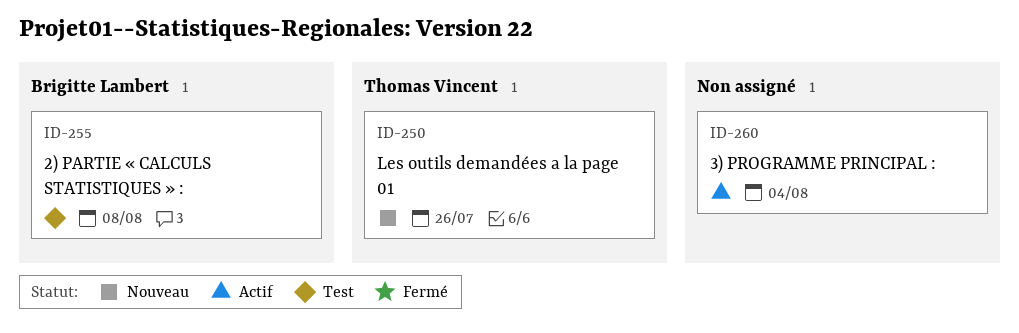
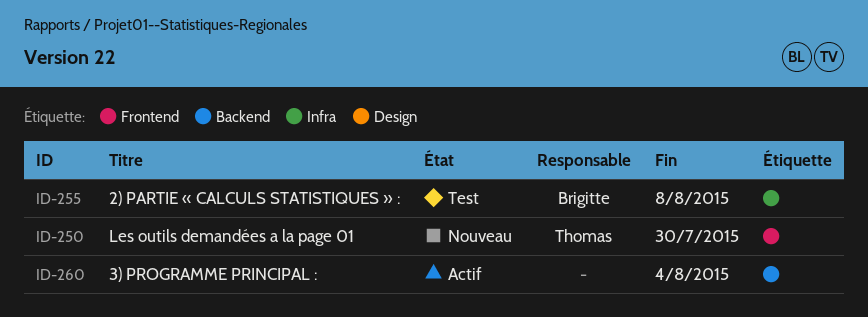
ID-250, due: Jul 26 -> Jul 30

